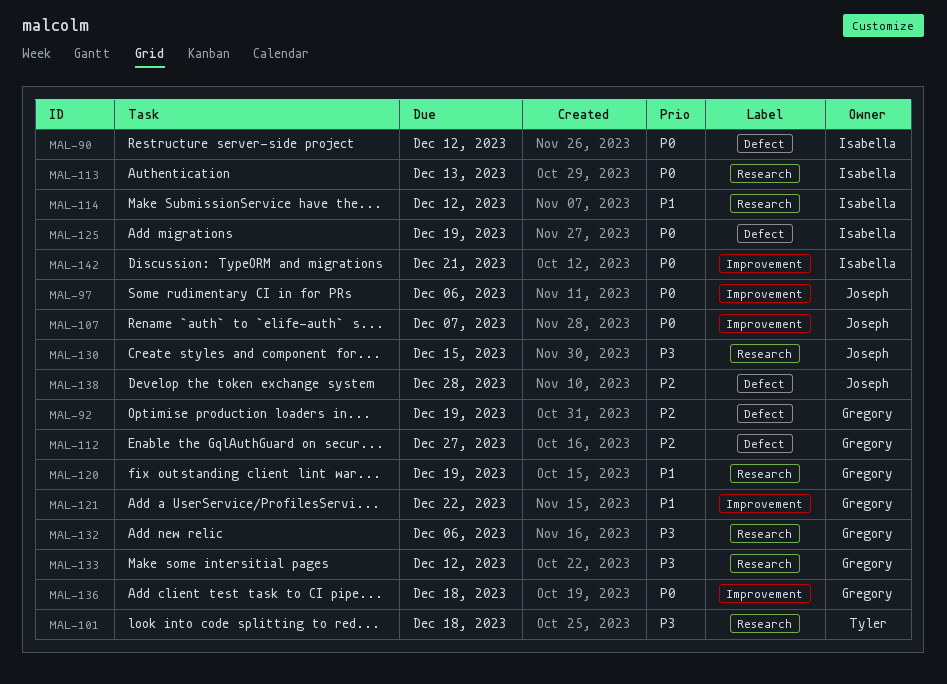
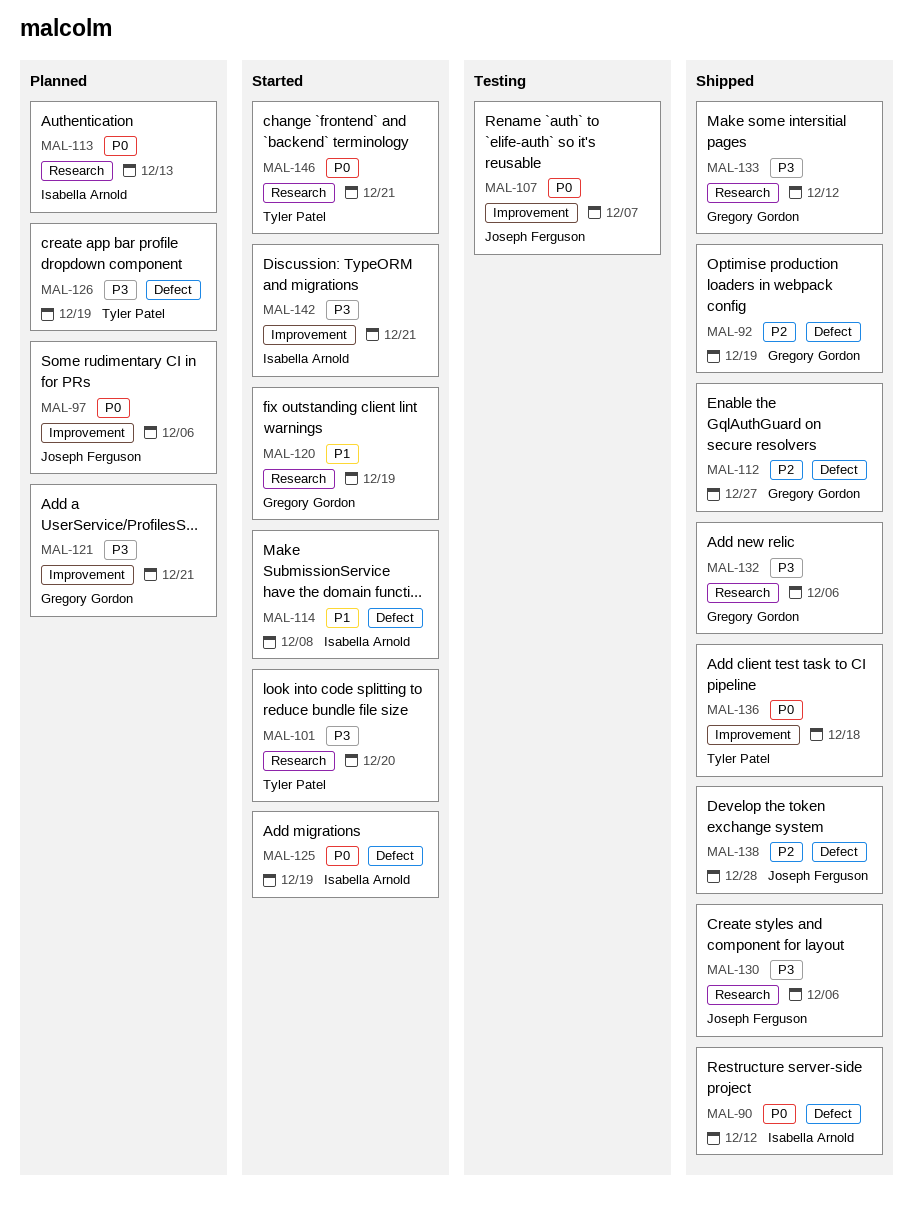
MAL-101, due: Dec 18 -> Dec 20
MAL-114, label: Research -> Defect
MAL-114, due: Dec 12 -> Dec 8
MAL-121, priority: P1 -> P3
MAL-121, due: Dec 22 -> Dec 21
MAL-126: none -> present
MAL-130, due: Dec 15 -> Dec 6
MAL-136, owner: Gregory Gordon -> Tyler Patel
MAL-142, priority: P0 -> P3
MAL-146: none -> present

